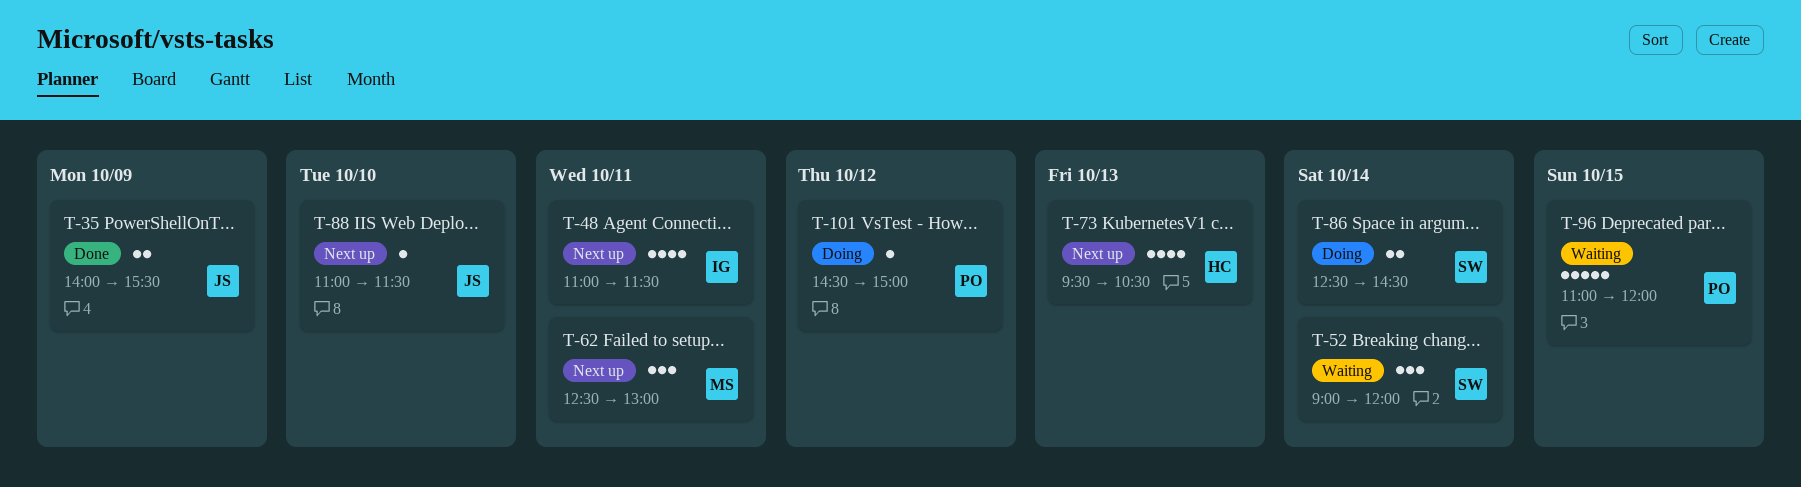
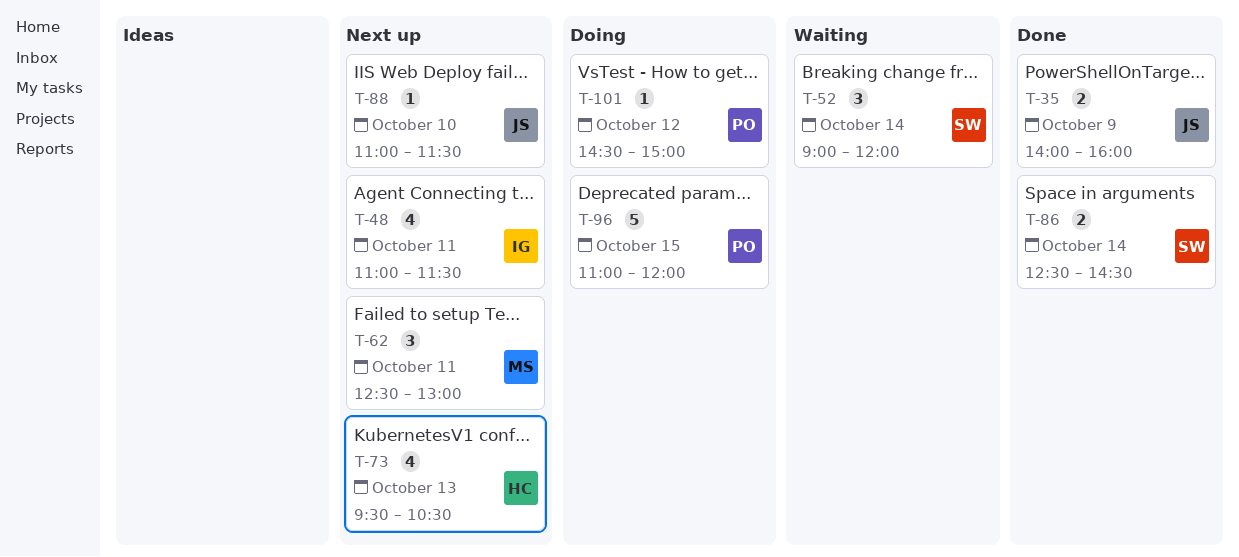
T-35, ends: 15:30 -> 16:00
T-86, status: Doing -> Done
T-96, status: Waiting -> Doing

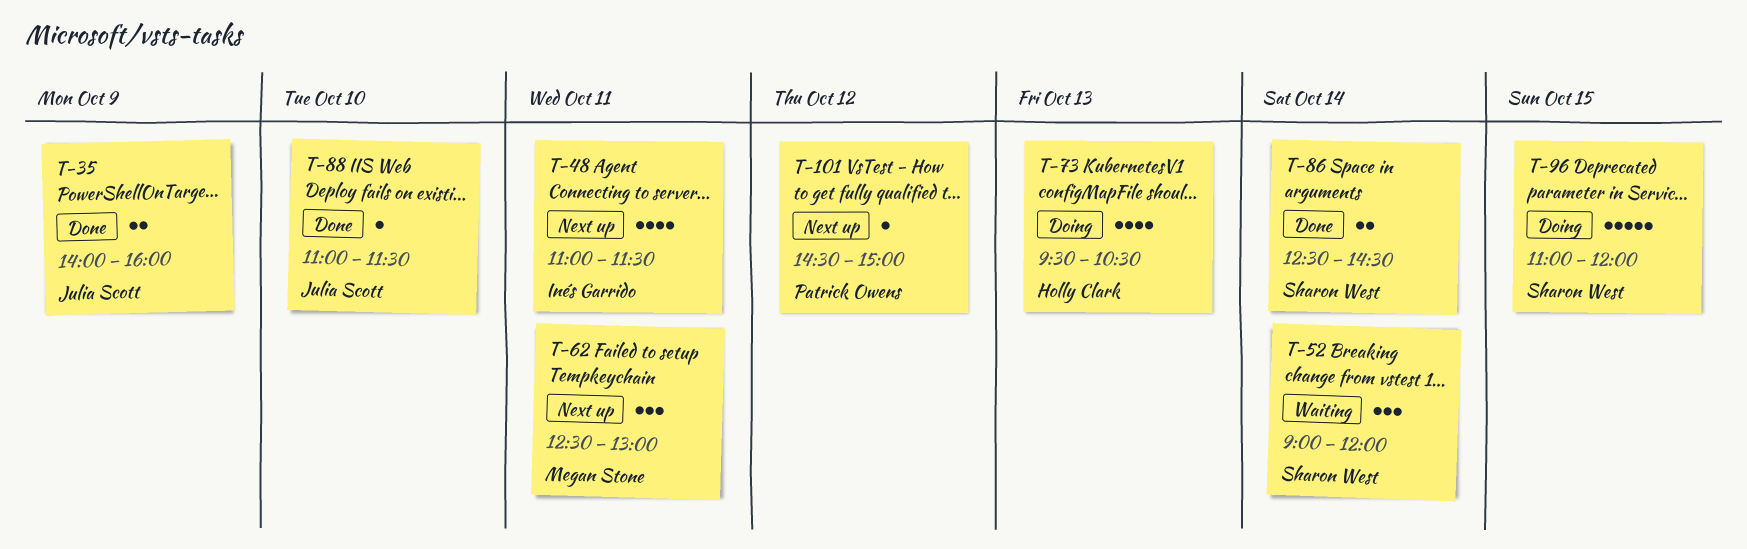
T-73, status: Next up -> Doing
T-88, status: Next up -> Done
T-96, owner: Patrick Owens -> Sharon West
T-101, status: Doing -> Next up

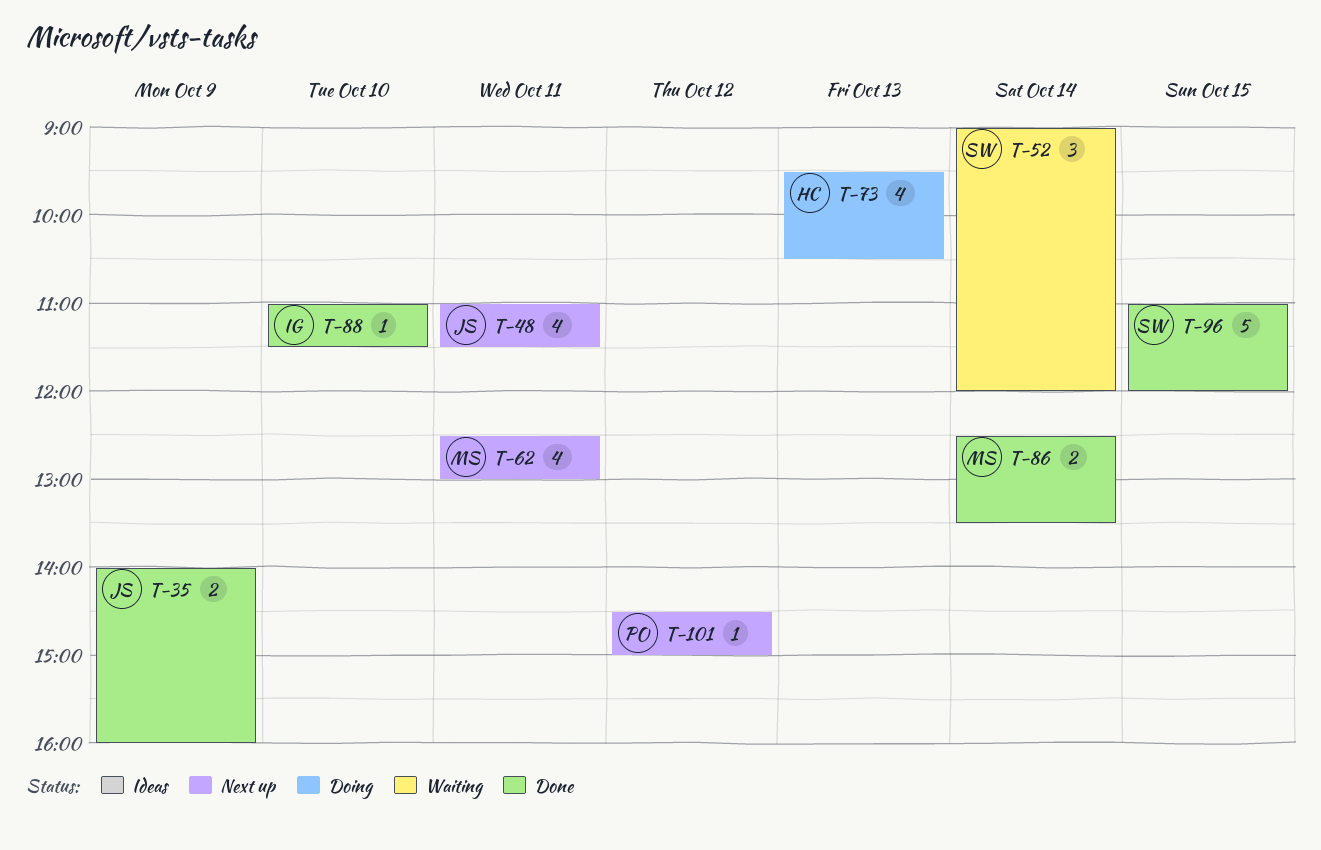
T-48, owner: Inés Garrido -> Julia Scott
T-62, estimate: 3 -> 4
T-86, owner: Sharon West -> Megan Stone
T-86, ends: 14:30 -> 13:30
T-88, owner: Julia Scott -> Inés Garrido
T-96, status: Doing -> Done

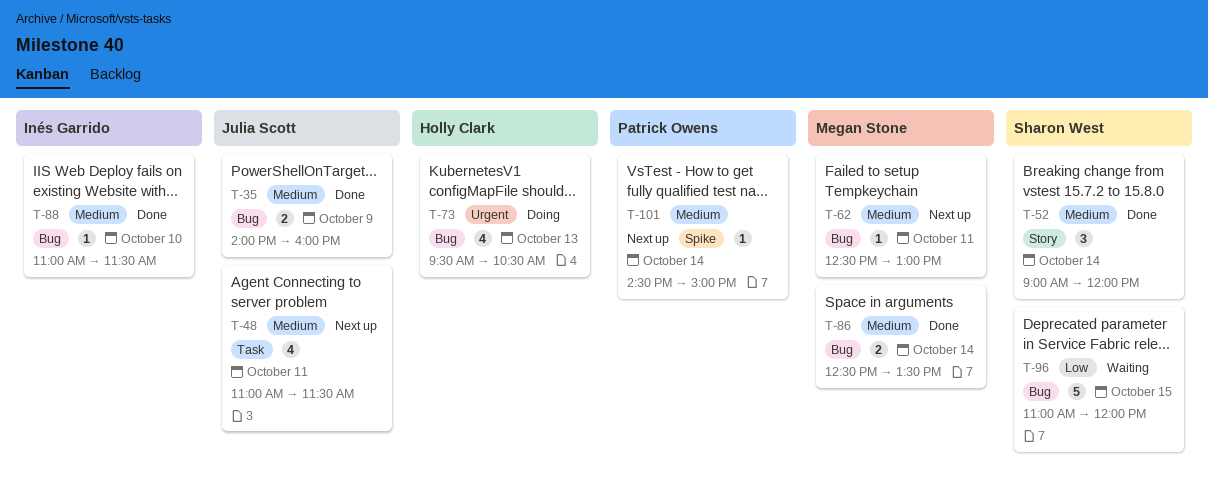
T-52, status: Waiting -> Done
T-62, estimate: 4 -> 1
T-96, status: Done -> Waiting
T-101, day: Oct 12 -> Oct 14

